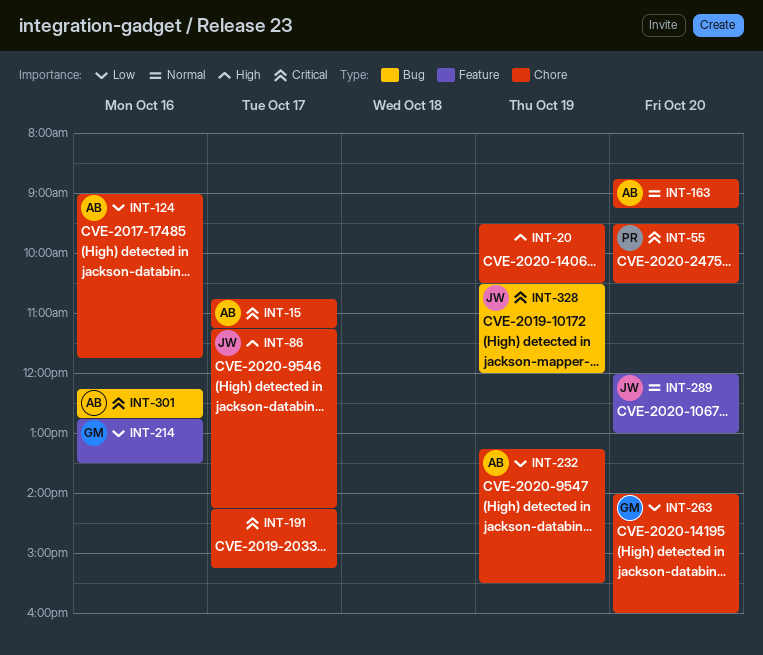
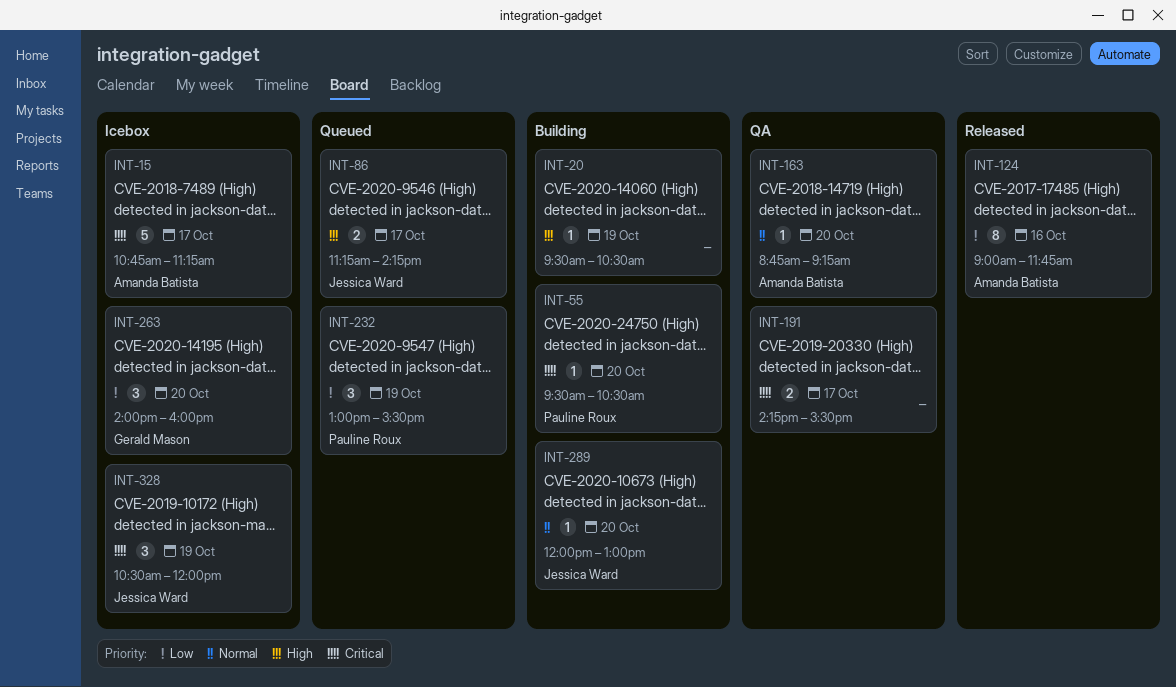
INT-191, ends: 15:15 -> 15:30
INT-214: present -> none
INT-232, owner: Amanda Batista -> Pauline Roux
INT-232, begins: 13:15 -> 13:00
INT-301: present -> none

